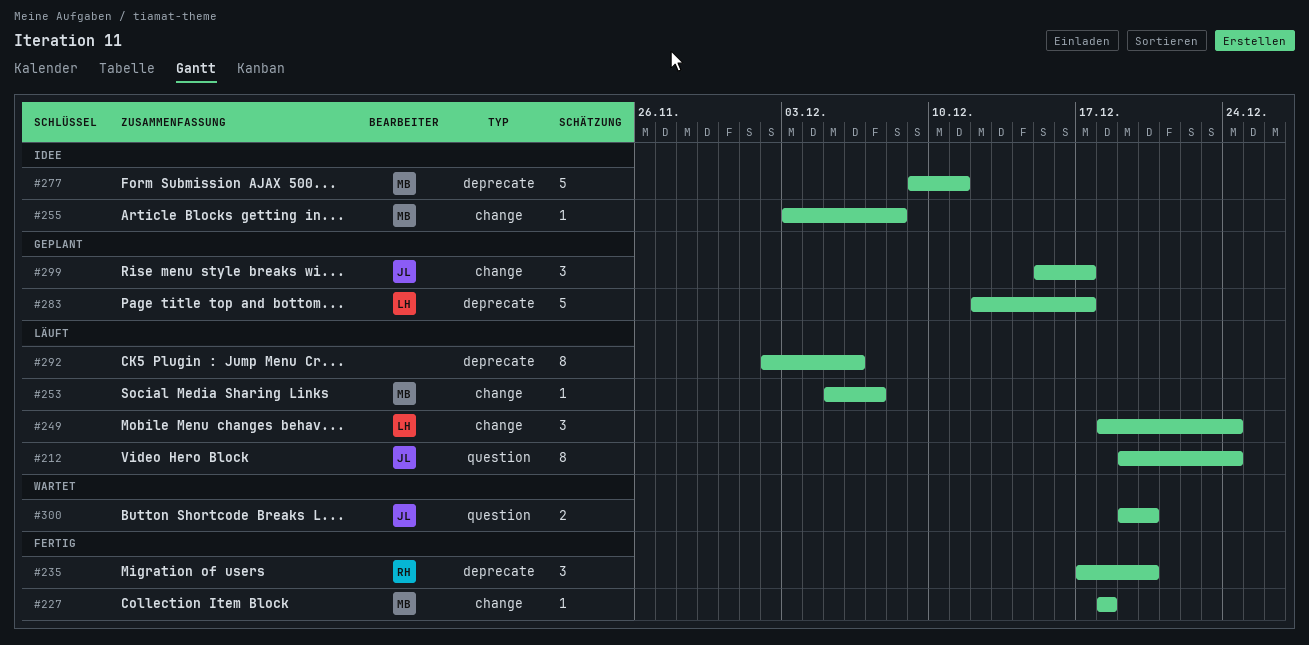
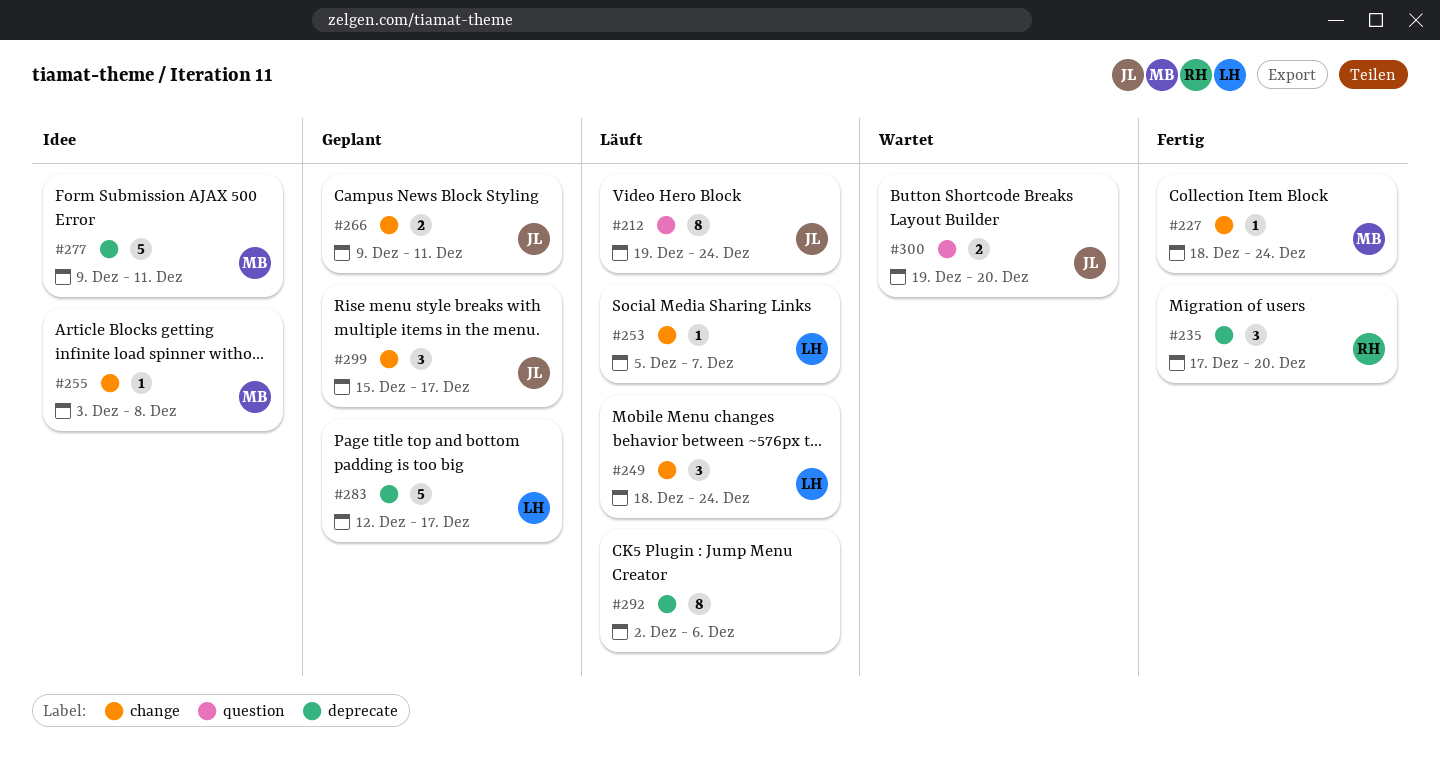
#227, due: Dec 18 -> Dec 24
#253, owner: MB -> LH
#266: none -> present

